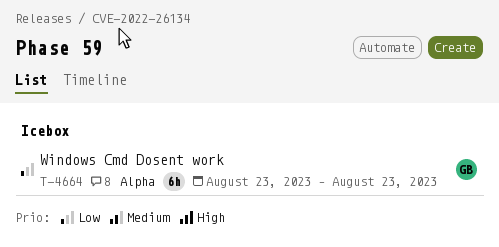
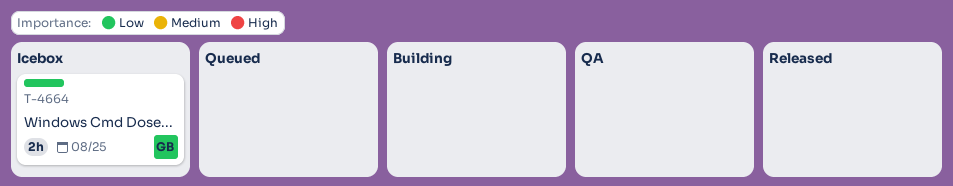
T-4664, estimate: 6h -> 2h
T-4664, due: Aug 23 -> Aug 25

